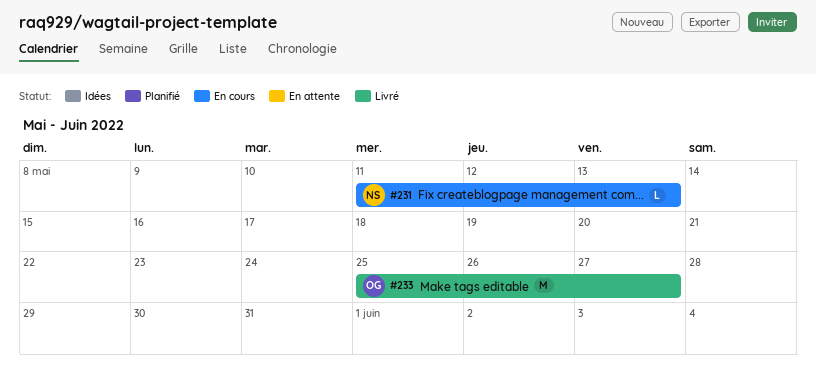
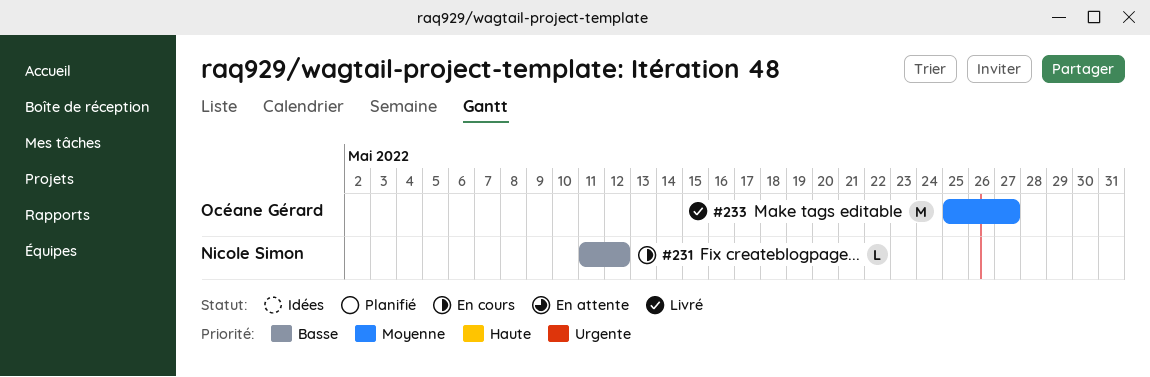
#231, due: May 13 -> May 12

